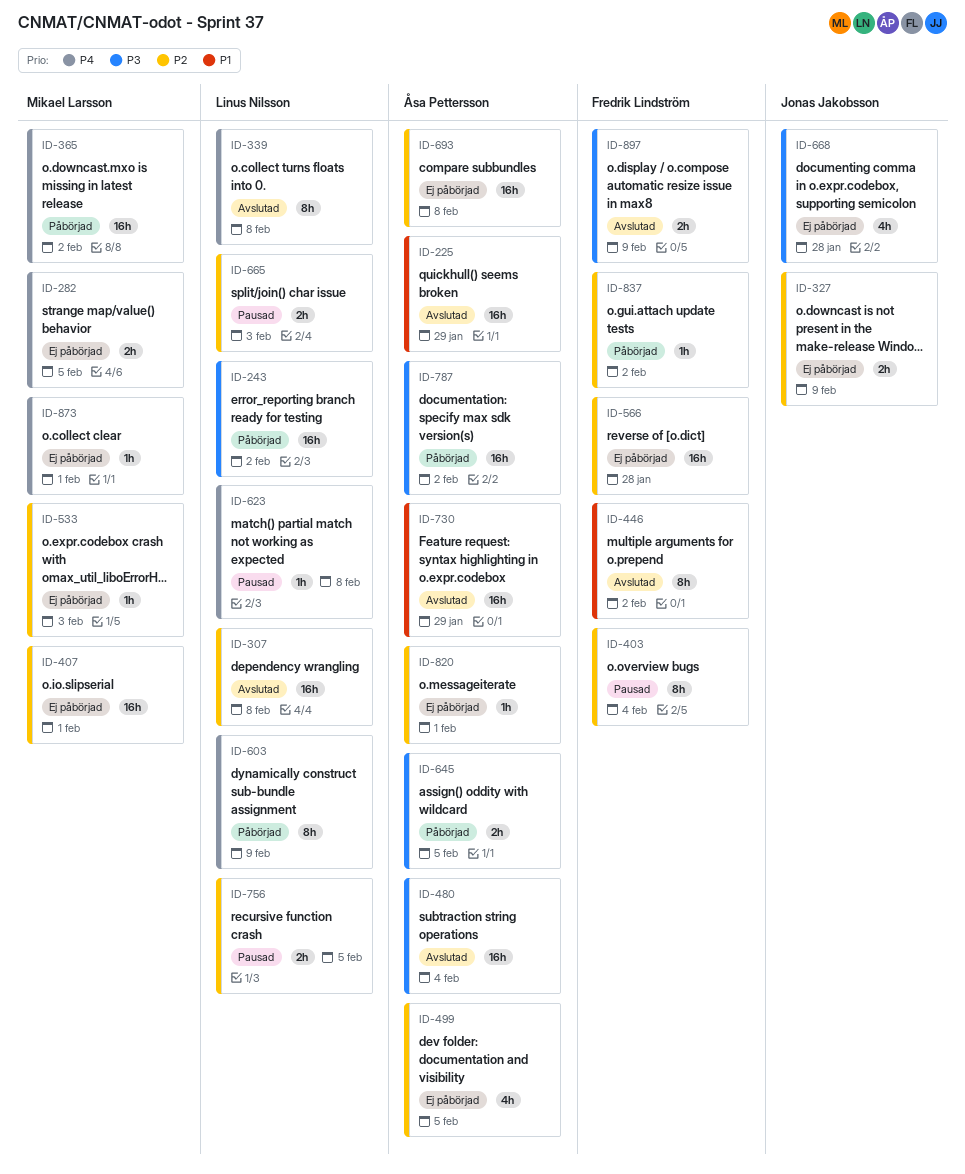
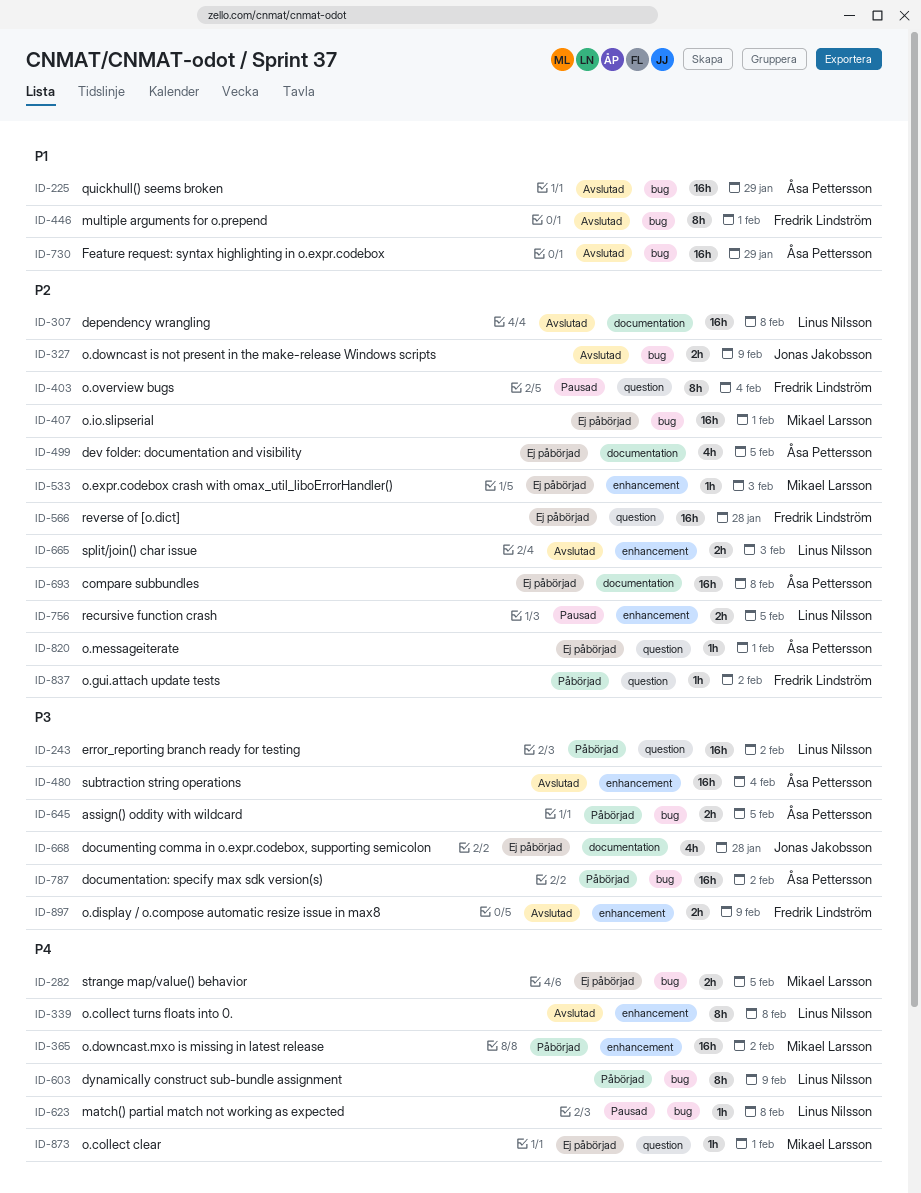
ID-327, status: Ej påbörjad -> Avslutad
ID-446, due: Feb 2 -> Feb 1
ID-665, status: Pausad -> Avslutad

